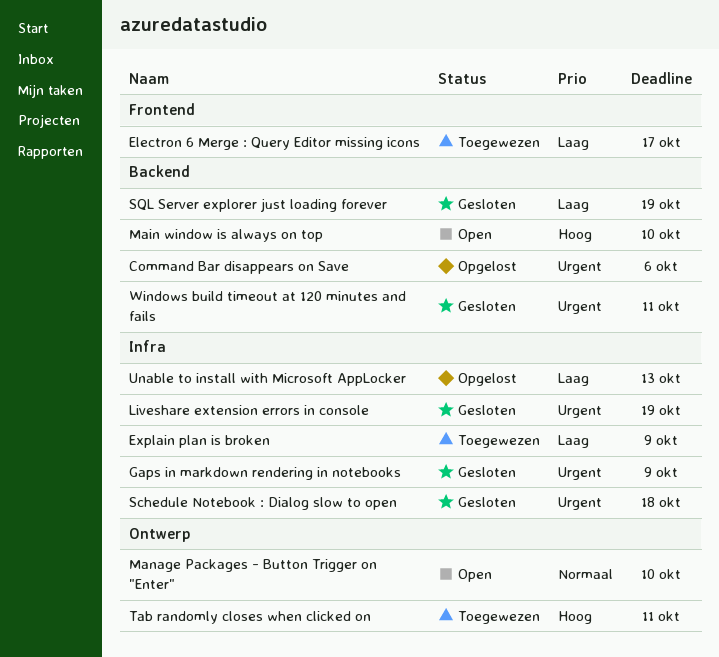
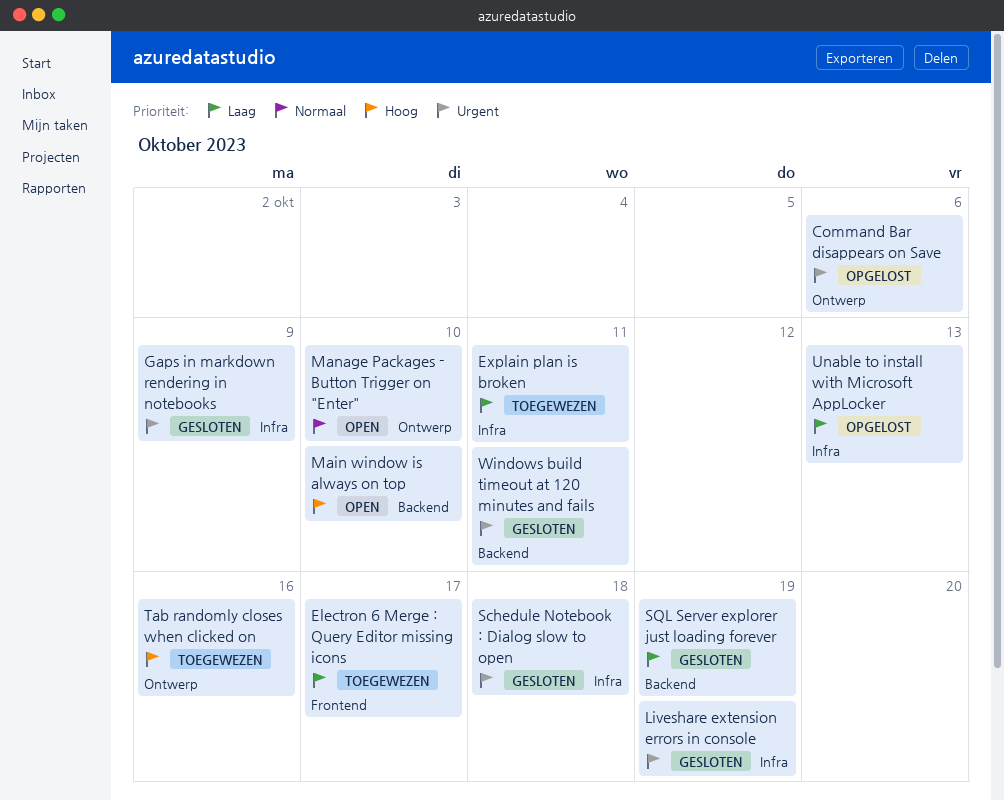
Command Bar disappears on Save, label: Backend -> Ontwerp
Explain plan is broken, due: Oct 9 -> Oct 11
Tab randomly closes when clicked on, due: Oct 11 -> Oct 16

